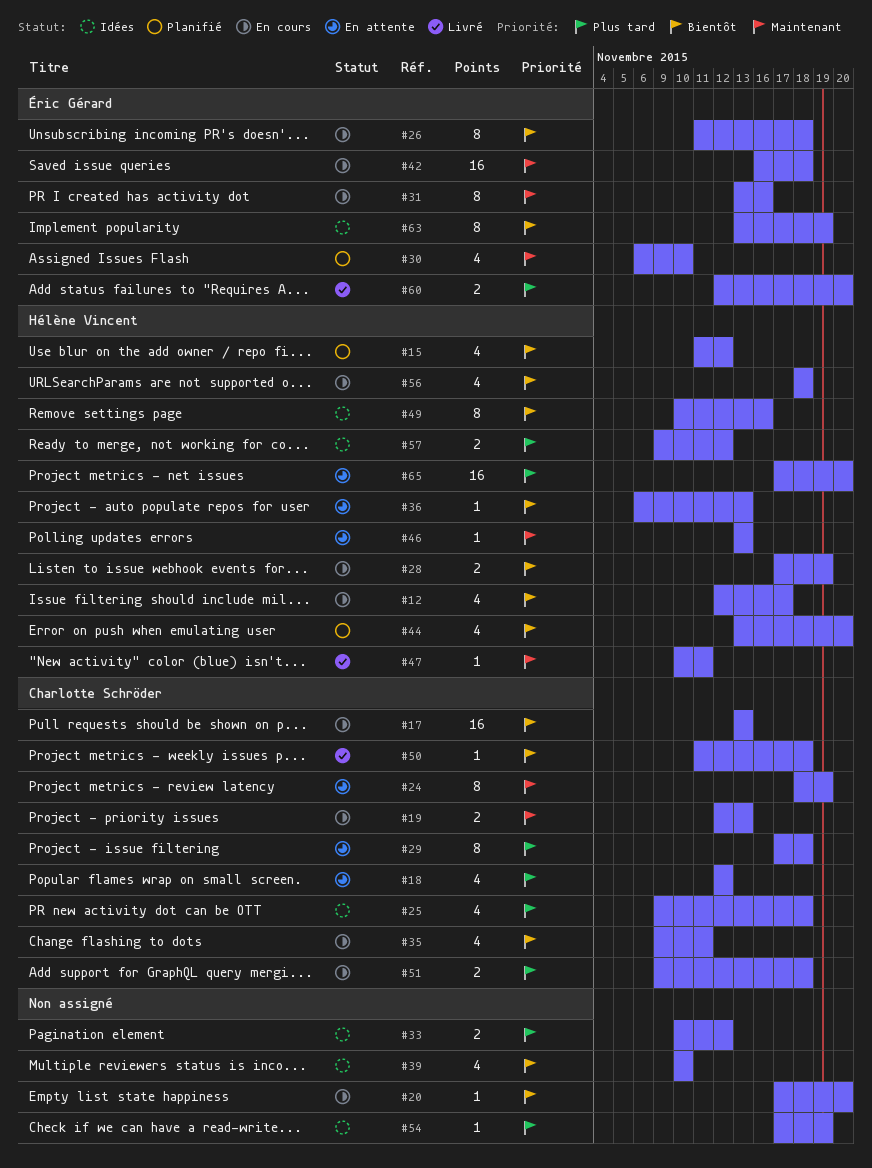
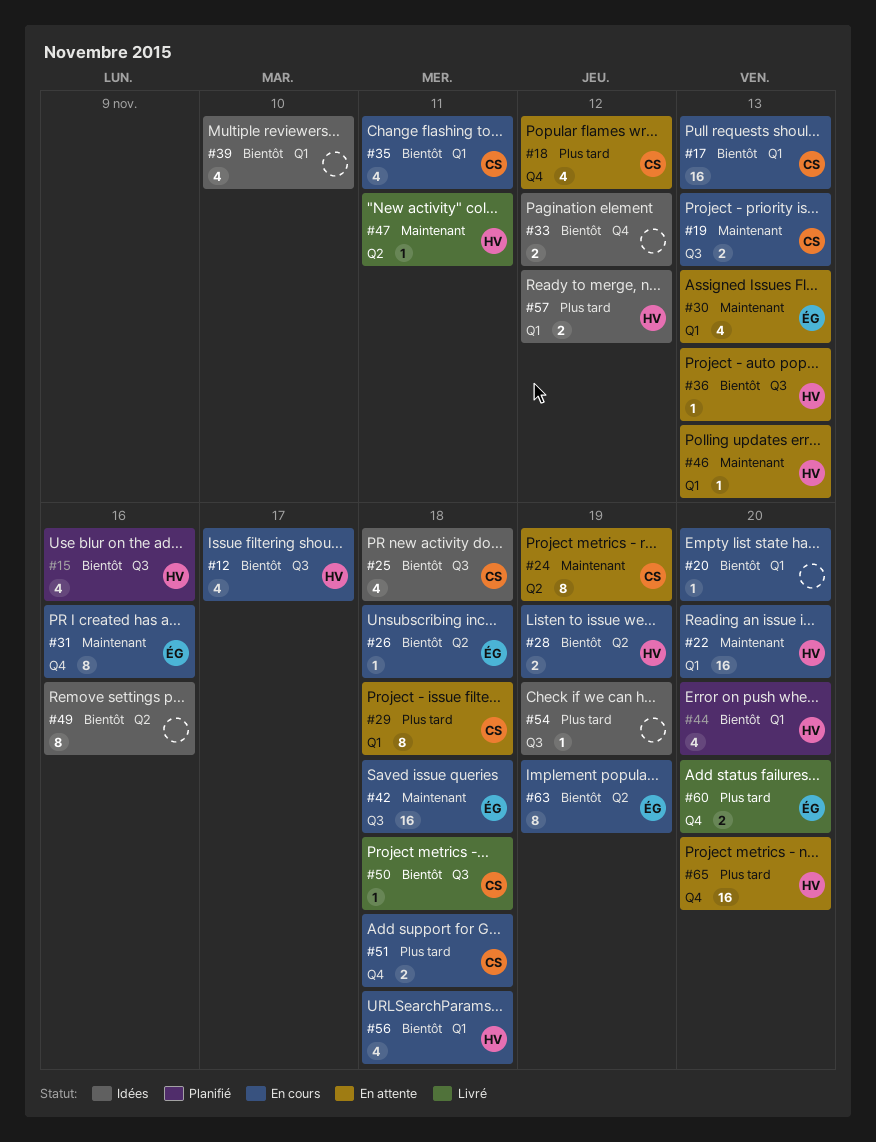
#15, due: Nov 12 -> Nov 16
#22: none -> present
#25, priority: Plus tard -> Bientôt
#26, estimate: 8 -> 1
#30, status: Planifié -> En attente
#30, due: Nov 10 -> Nov 13
#33, priority: Plus tard -> Bientôt
#49, owner: Hélène Vincent -> none
#63, status: Idées -> En cours

